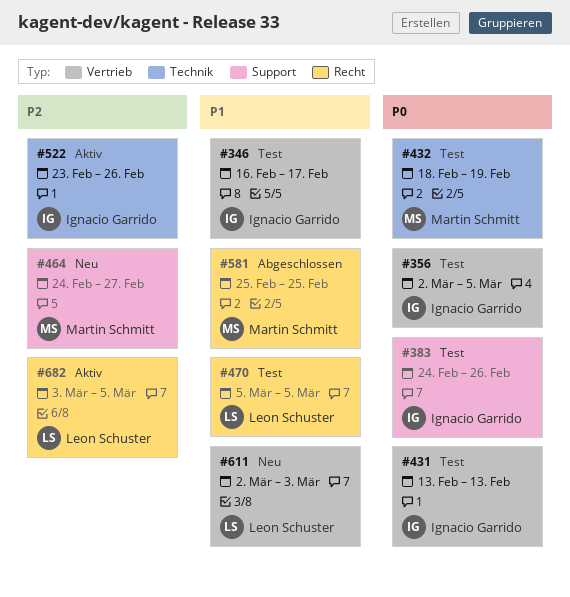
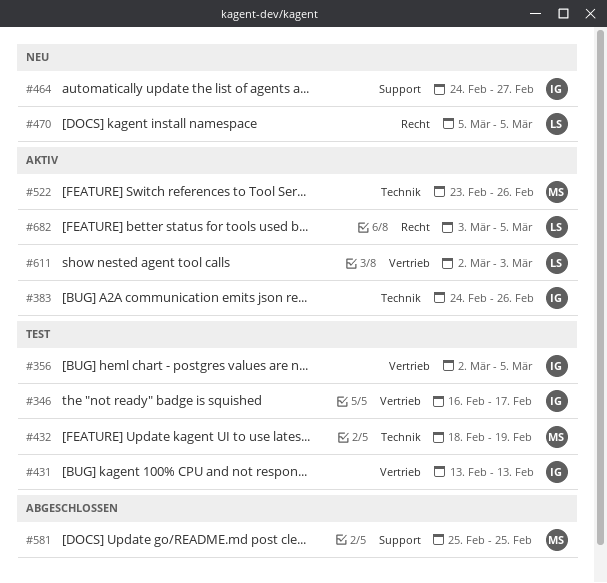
#383, status: Test -> Aktiv
#383, label: Support -> Technik
#464, owner: Martin Schmitt -> Ignacio Garrido
#470, status: Test -> Neu
#522, owner: Ignacio Garrido -> Martin Schmitt
#581, label: Recht -> Support
#611, status: Neu -> Aktiv

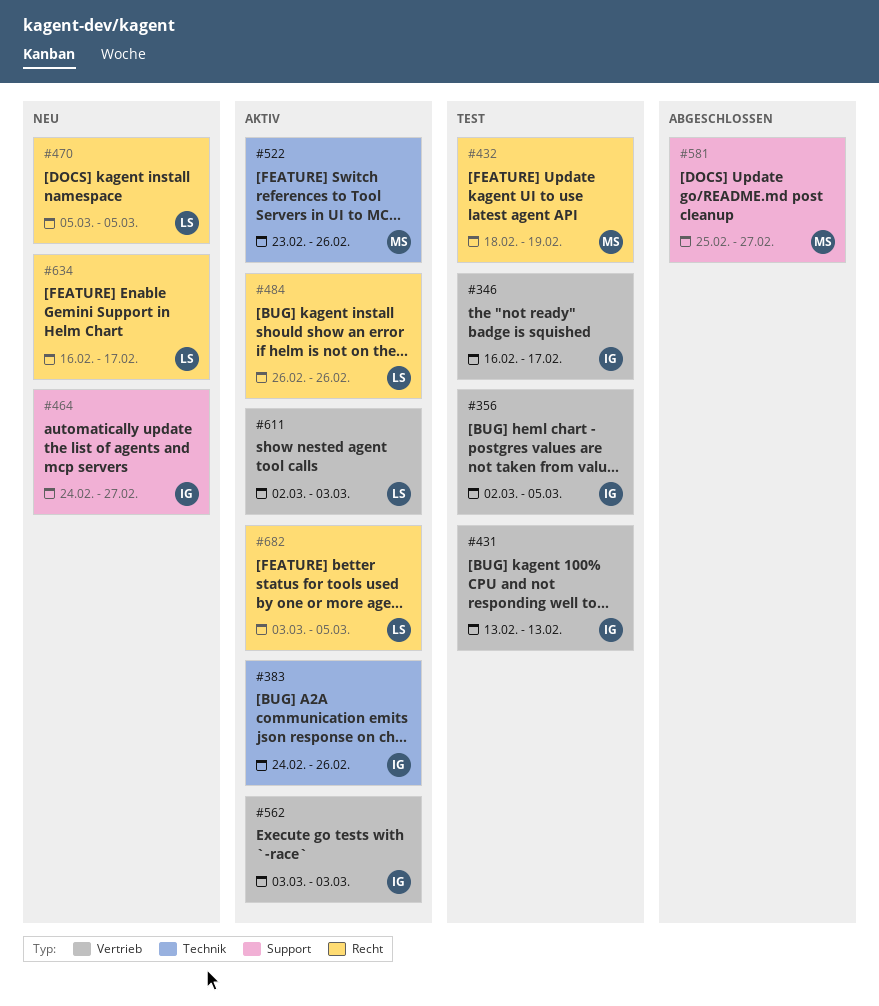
#432, label: Technik -> Recht
#484: none -> present
#562: none -> present
#581, due: Feb 25 -> Feb 27
#634: none -> present

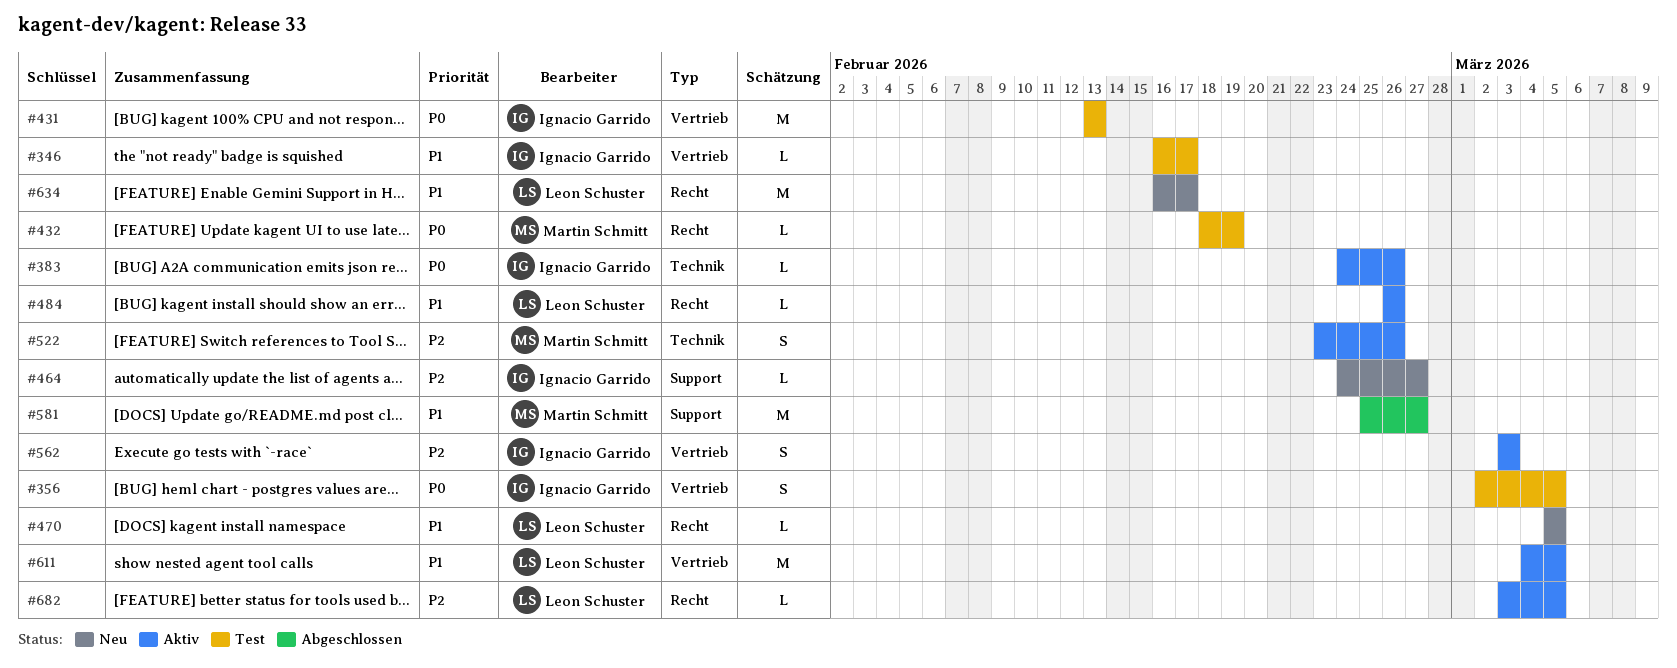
#611, start: Mar 2 -> Mar 4
#611, due: Mar 3 -> Mar 5

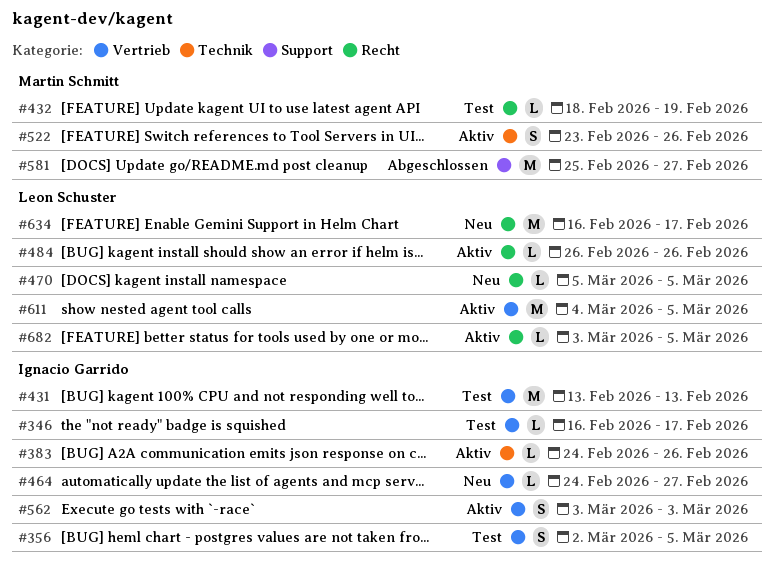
#464, label: Support -> Vertrieb

